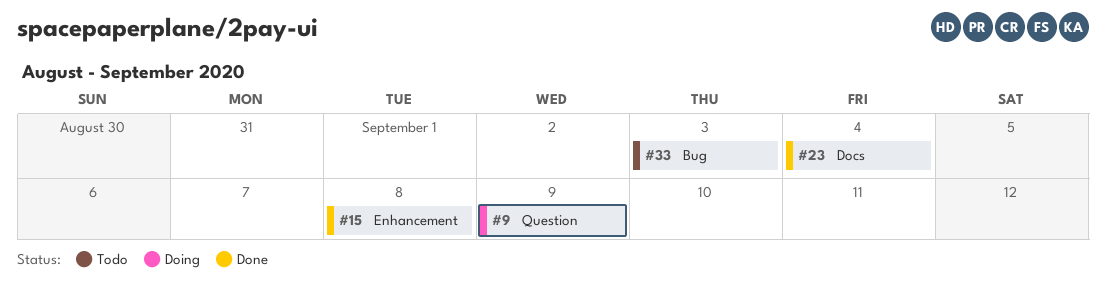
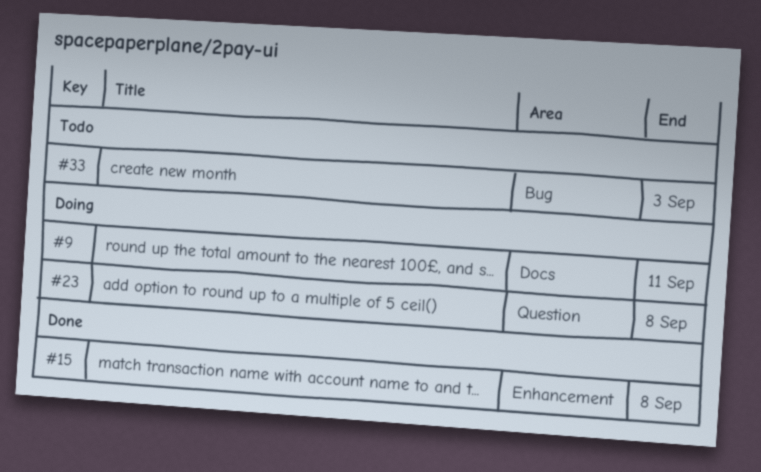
#9, label: Question -> Docs
#9, due: Sep 9 -> Sep 11
#23, status: Done -> Doing
#23, label: Docs -> Question
#23, due: Sep 4 -> Sep 8

